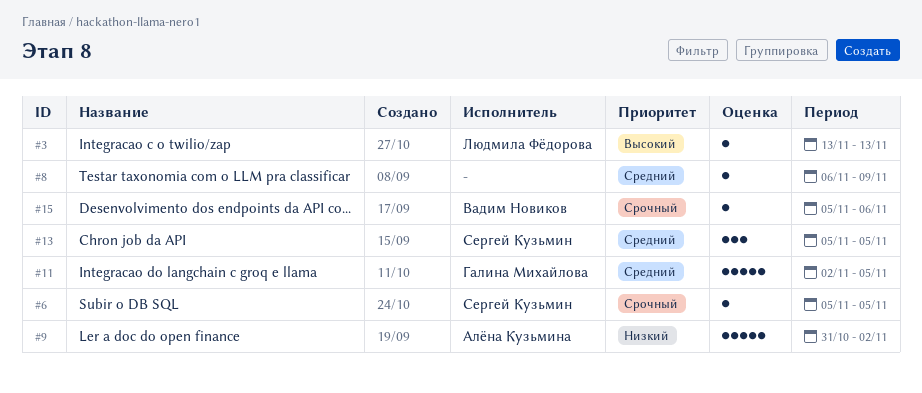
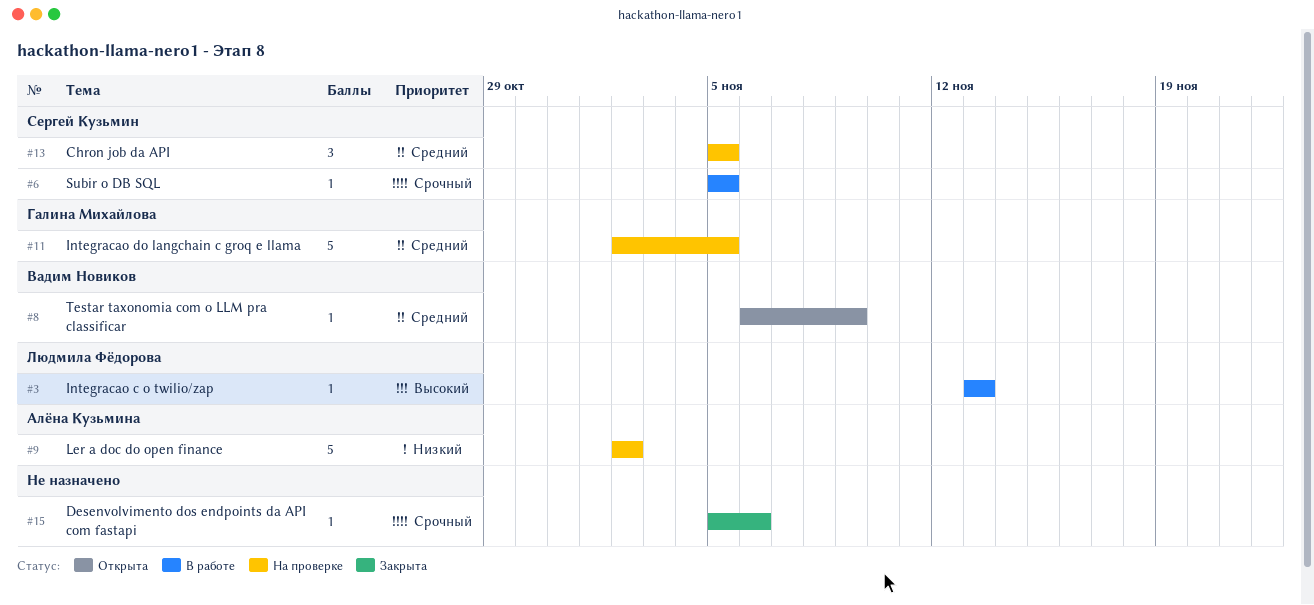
#8, owner: none -> Вадим Новиков
#9, start: Oct 31 -> Nov 2
#15, owner: Вадим Новиков -> none

